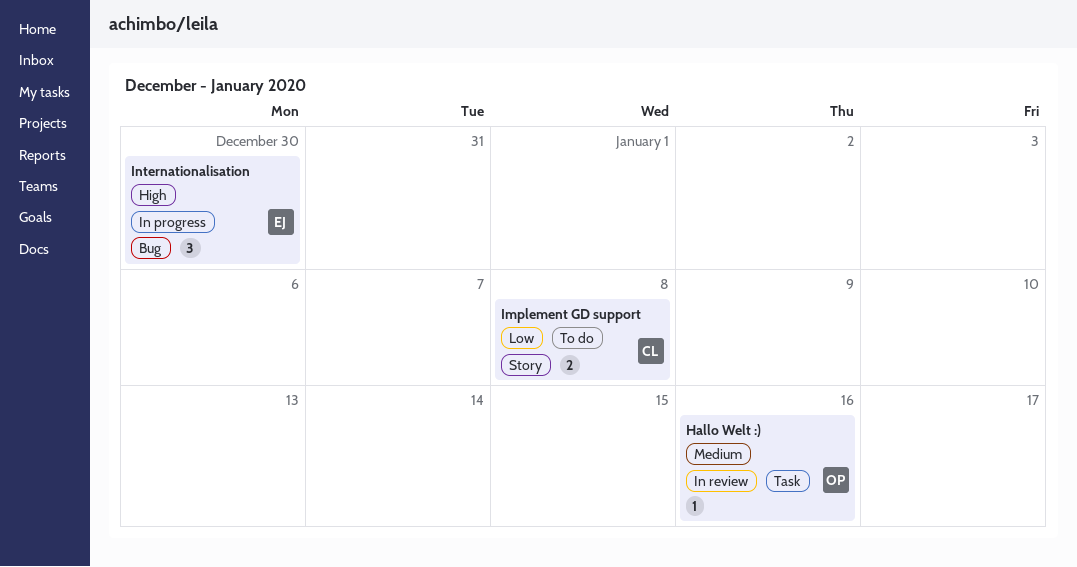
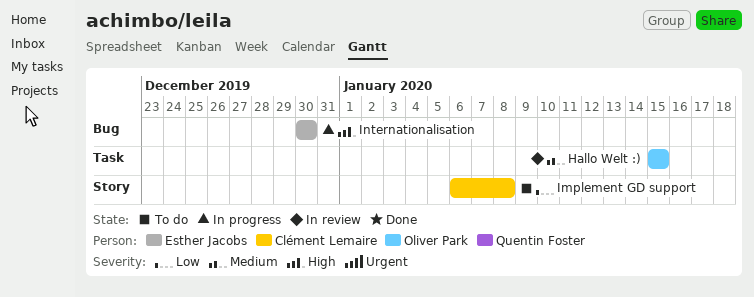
Hallo Welt :), due: Jan 16 -> Jan 15

